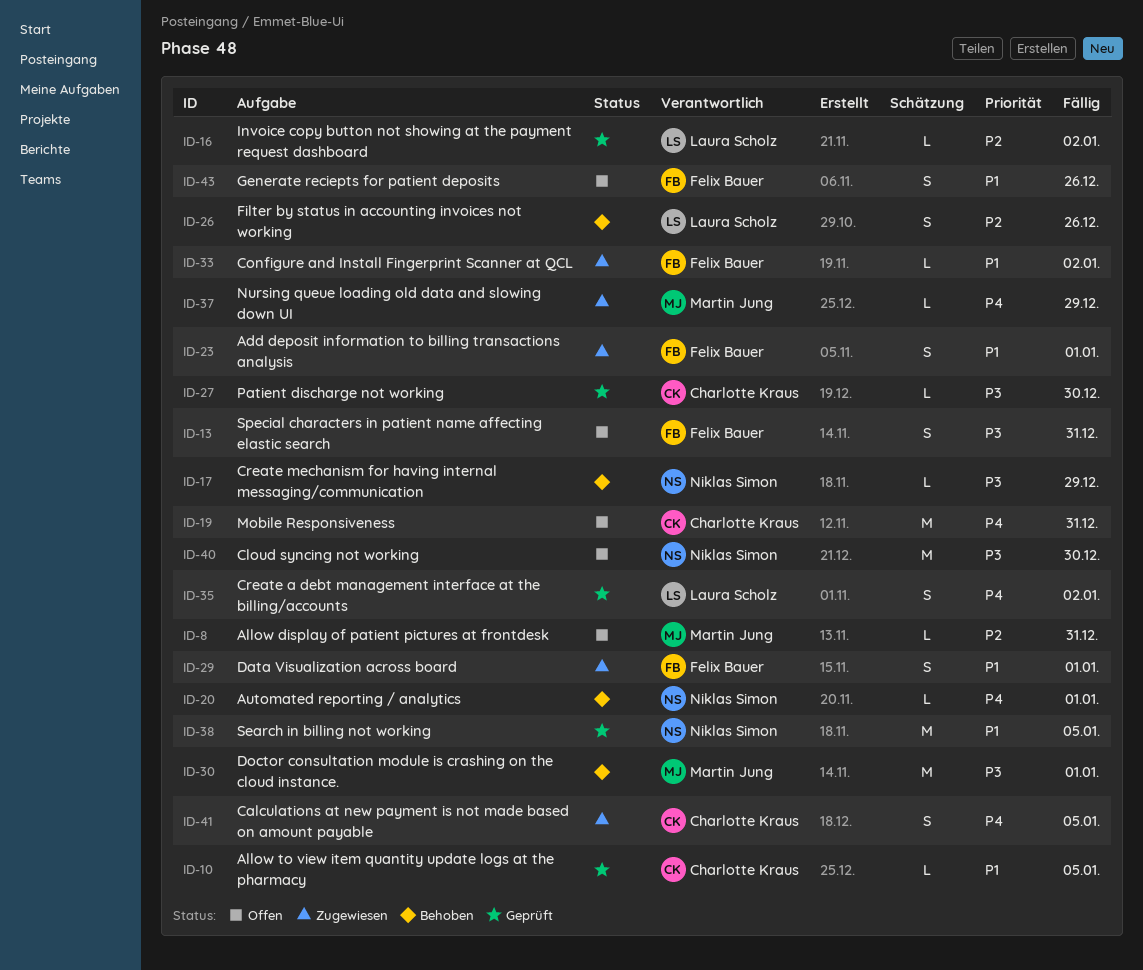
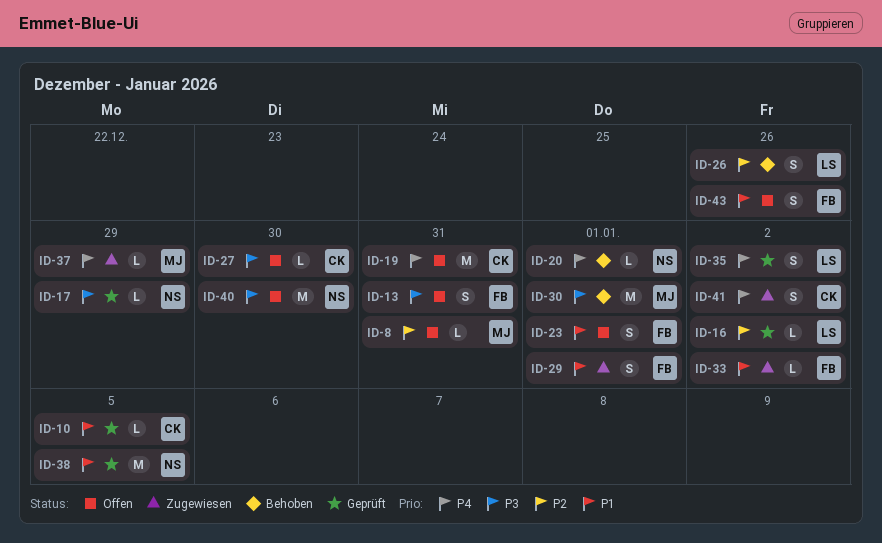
ID-17, status: Behoben -> Geprüft
ID-23, status: Zugewiesen -> Offen
ID-27, status: Geprüft -> Offen
ID-41, due: Jan 5 -> Jan 2

